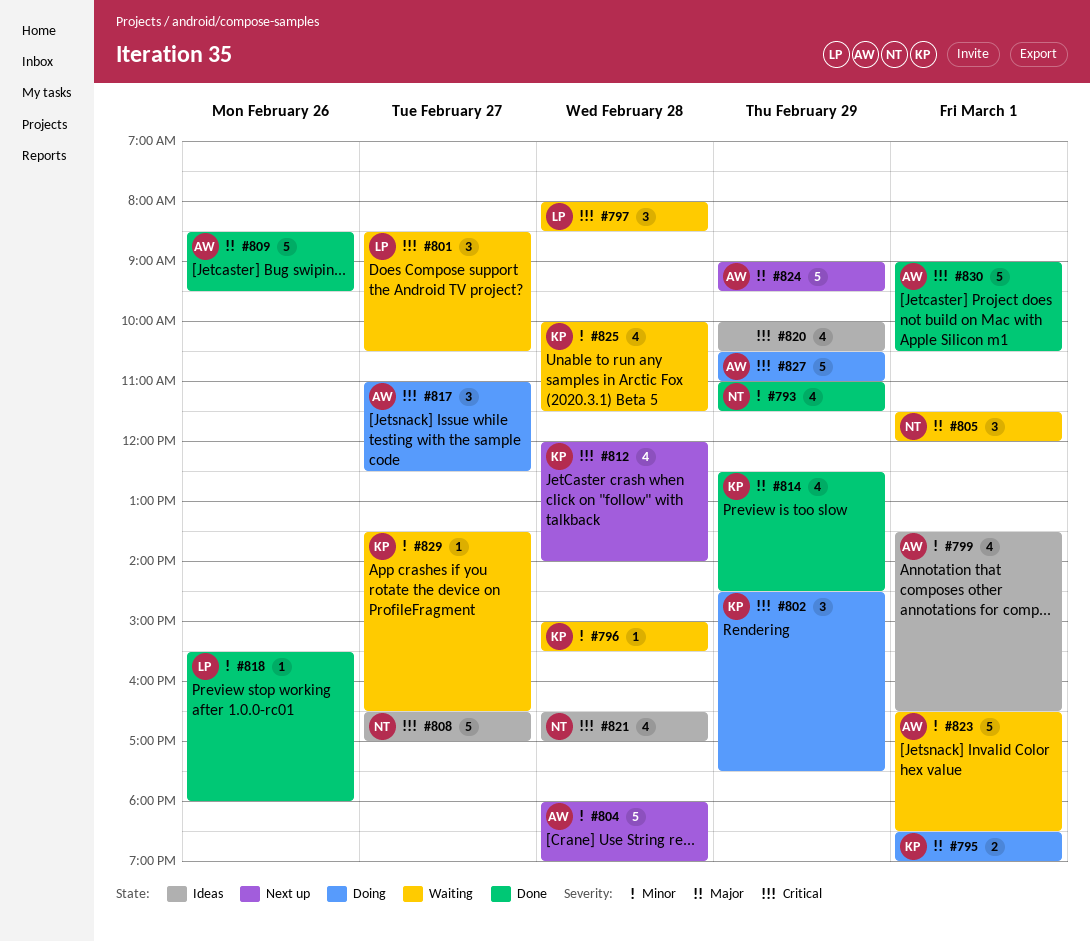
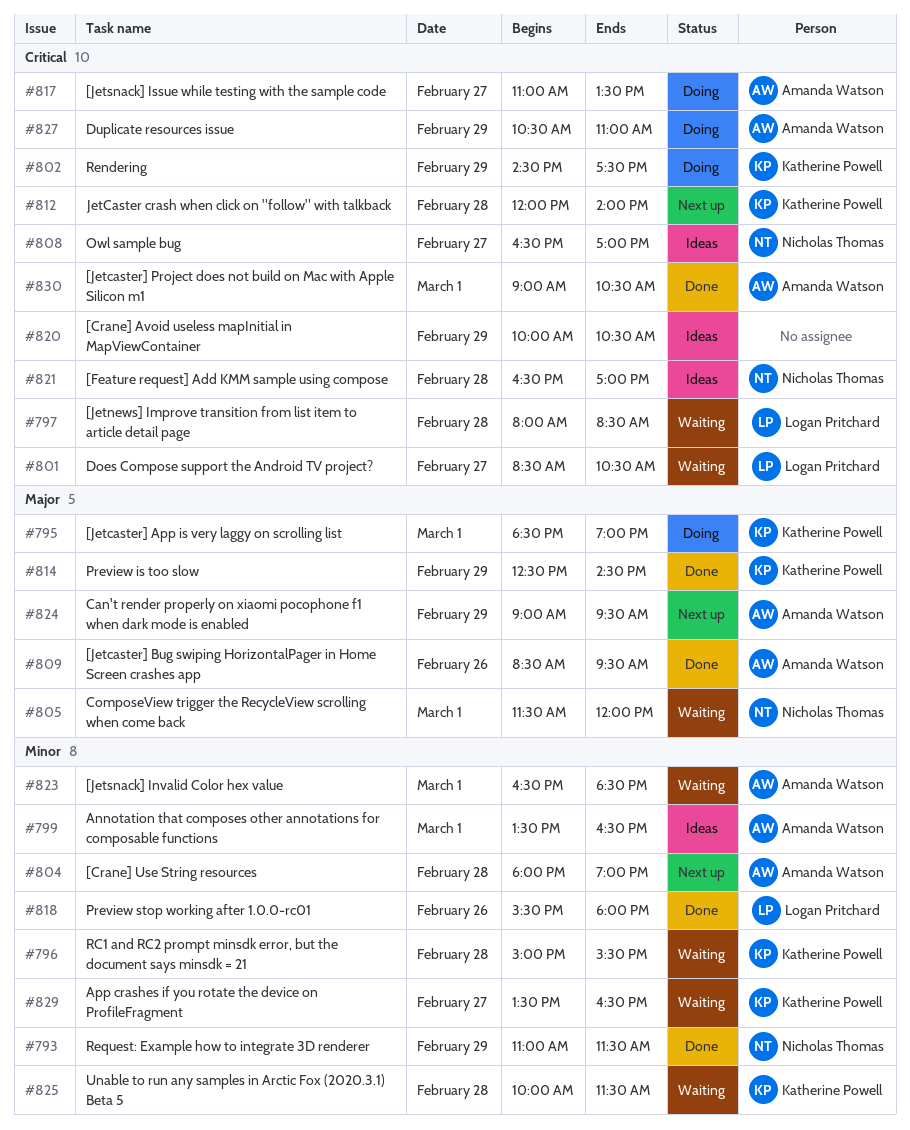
#817, ends: 12:30 -> 13:30

